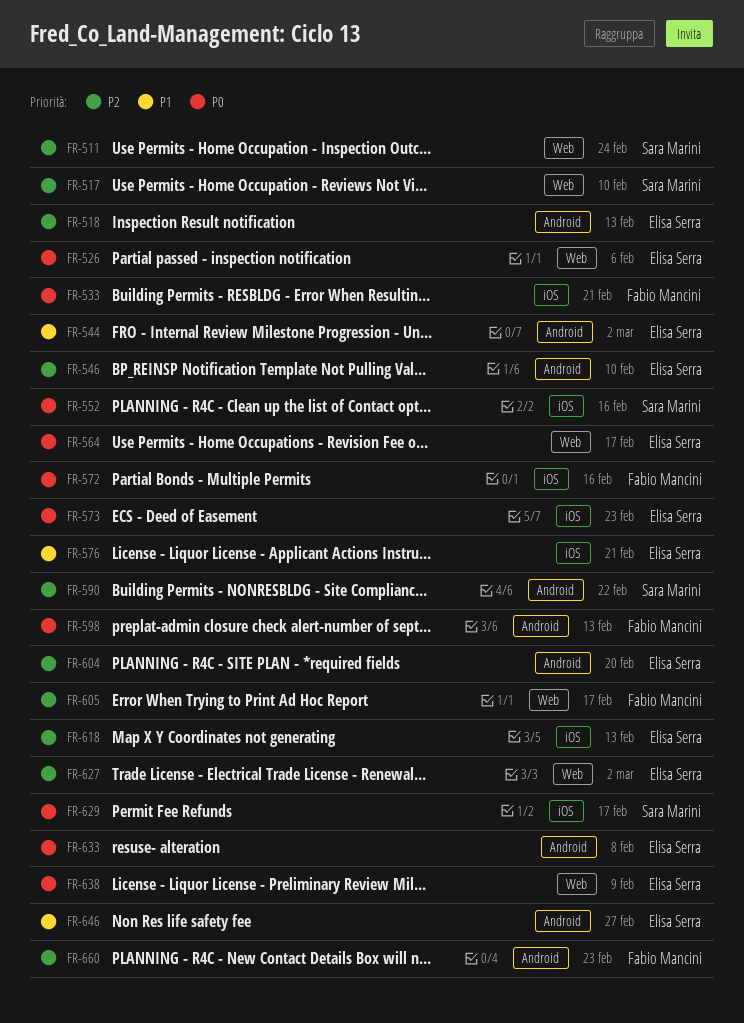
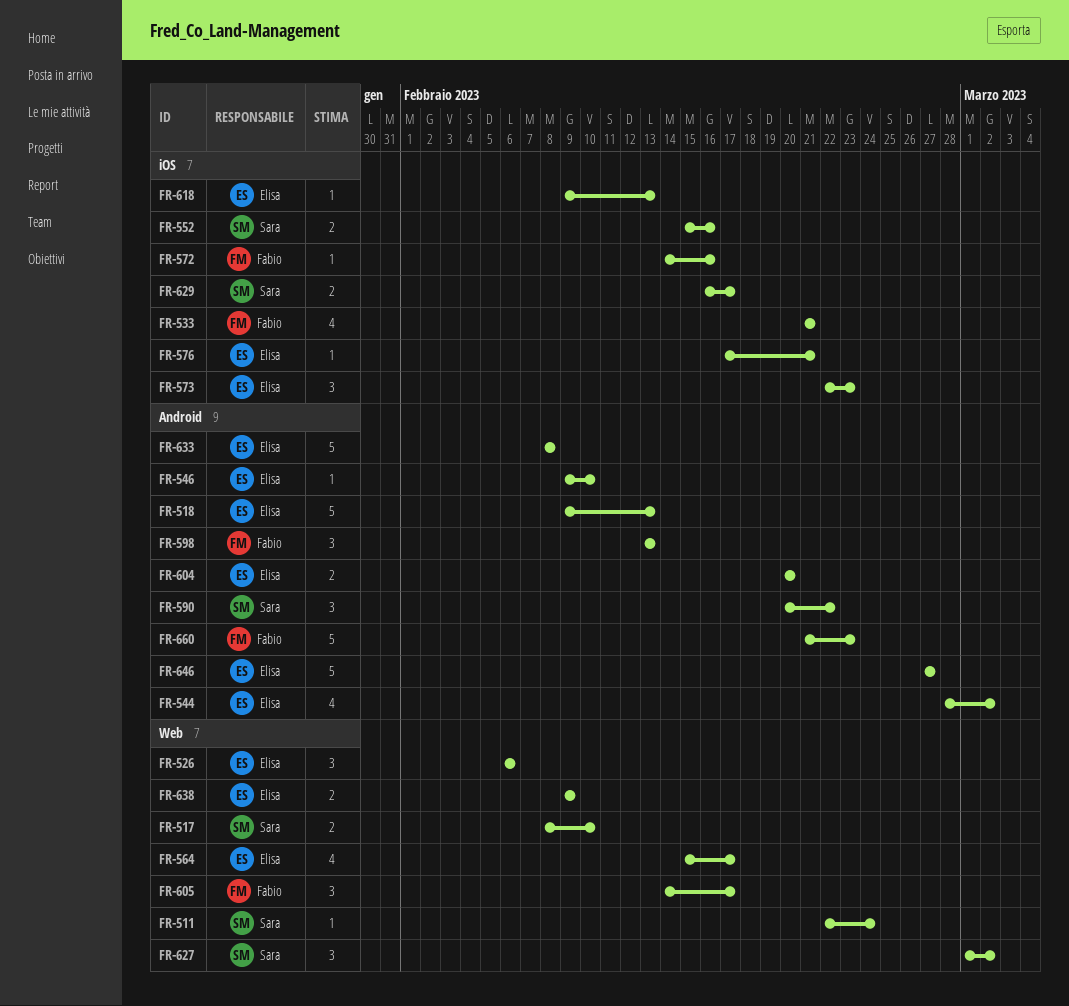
FR-627, owner: Elisa Serra -> Sara Marini

